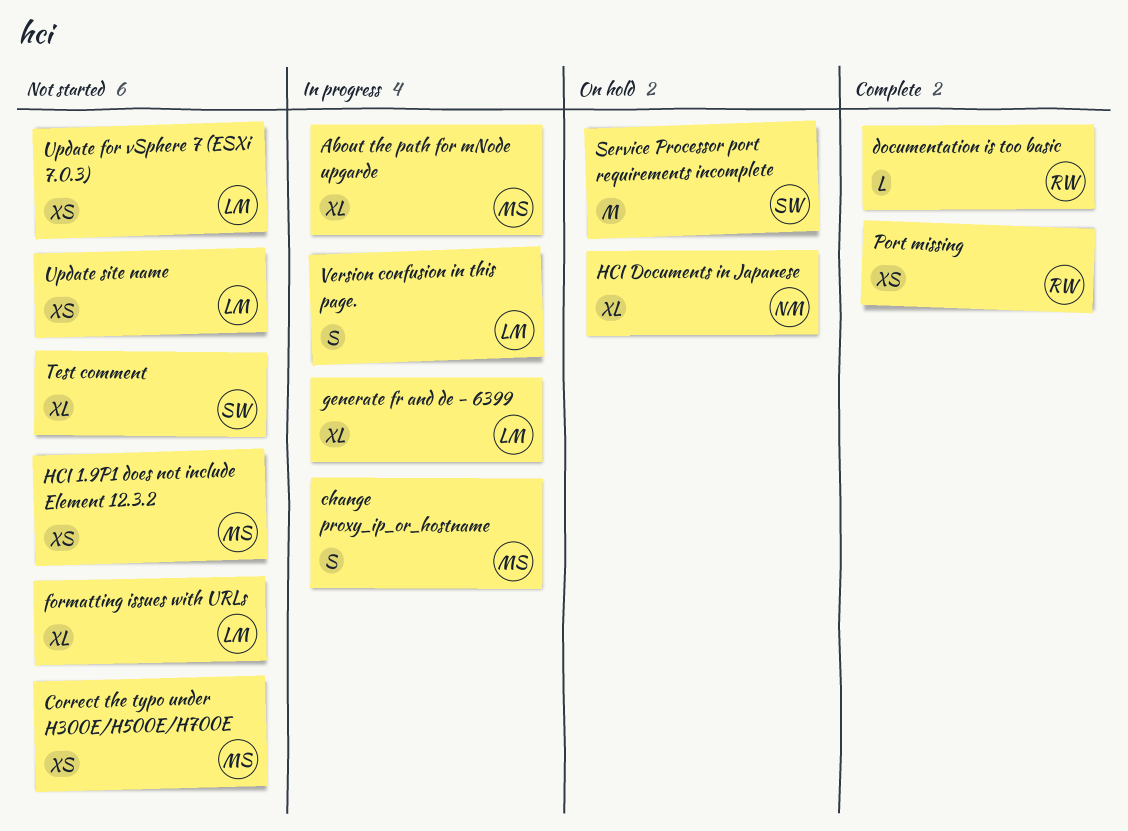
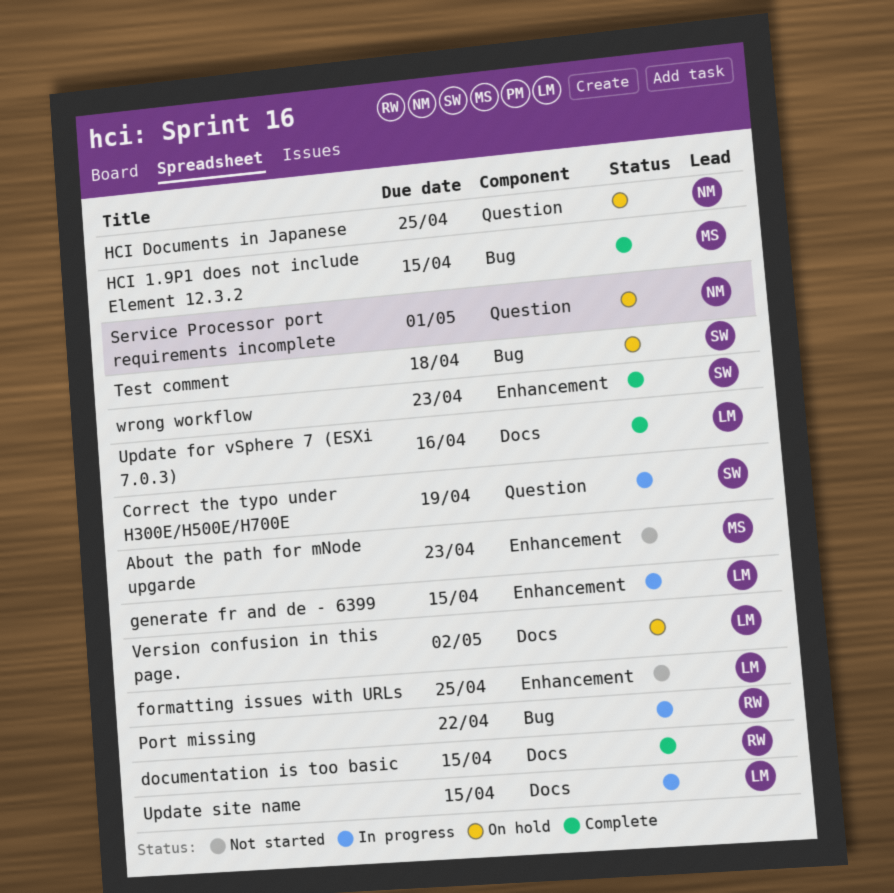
About the path for mNode upgarde, status: In progress -> Not started
change proxy_ip_or_hostname: present -> none
Correct the typo under H300E/H500E/H700E, status: Not started -> In progress
Correct the typo under H300E/H500E/H700E, owner: MS -> SW
HCI 1.9P1 does not include Element 12.3.2, status: Not started -> Complete
Port missing, status: Complete -> In progress
Service Processor port requirements incomplete, owner: SW -> NM
Test comment, status: Not started -> On hold
Update for vSphere 7 (ESXi 7.0.3), status: Not started -> Complete
Update site name, status: Not started -> In progress
Version confusion in this page., status: In progress -> On hold
wrong workflow: none -> present

